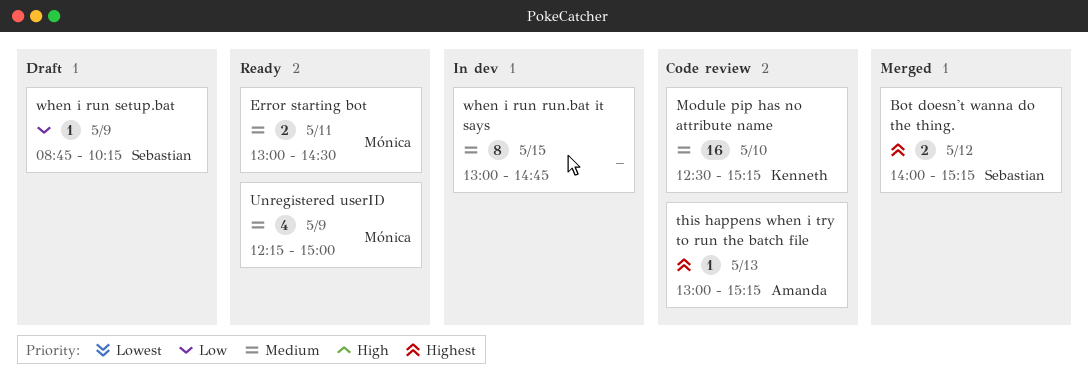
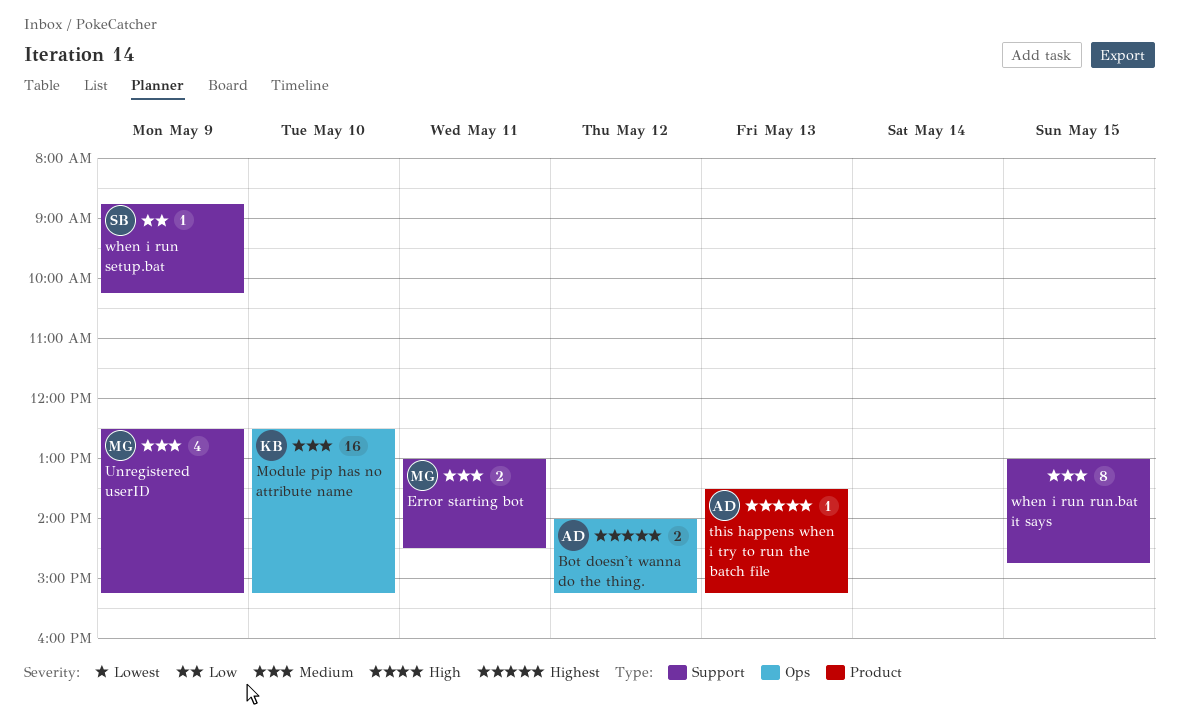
Bot doesn't wanna do the thing., owner: Sebastian -> Amanda
this happens when i try to run the batch file, begins: 13:00 -> 13:30
Unregistered userID, begins: 12:15 -> 12:30
Unregistered userID, ends: 15:00 -> 15:15

